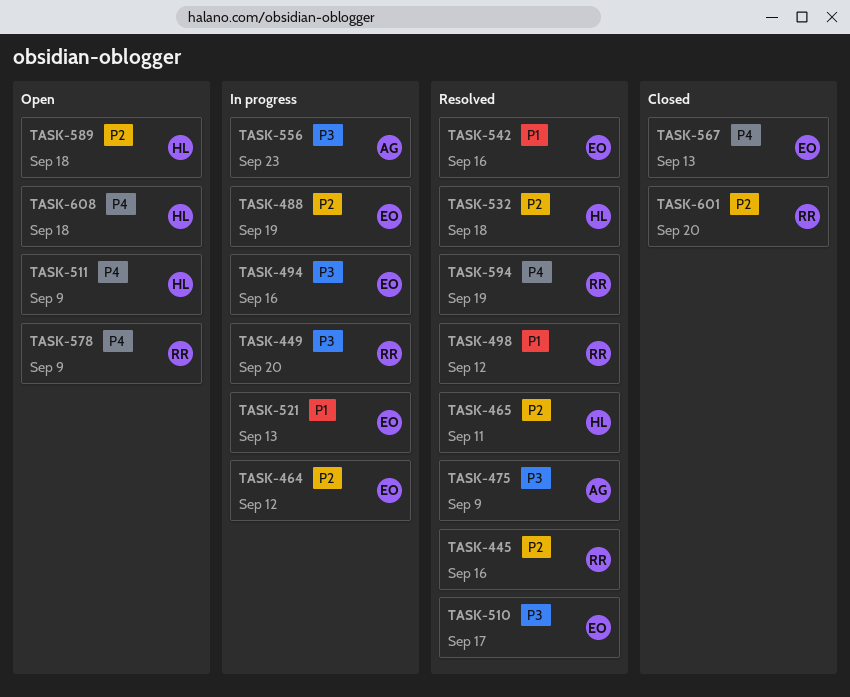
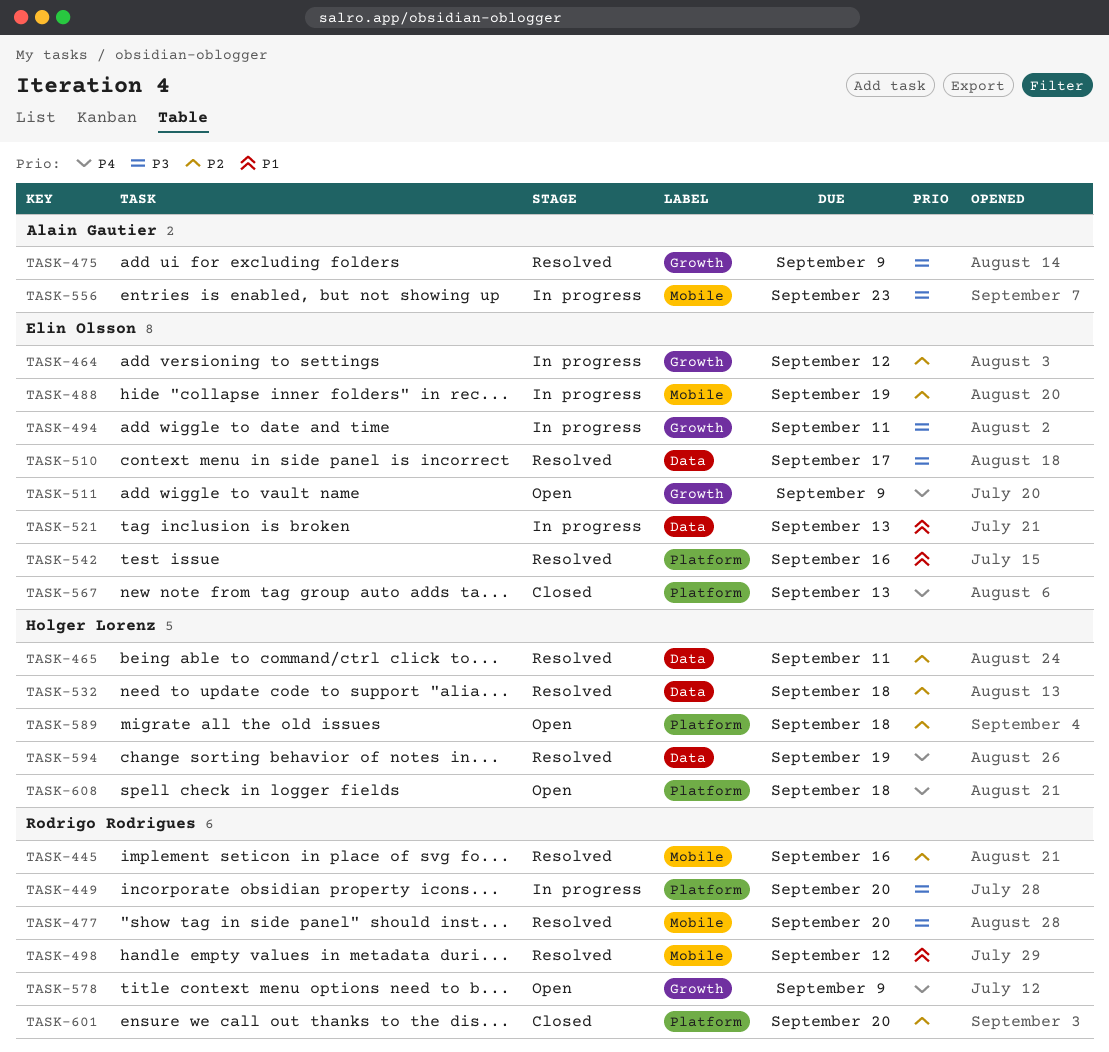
TASK-477: none -> present
TASK-494, due: Sep 16 -> Sep 11
TASK-511, owner: Holger Lorenz -> Elin Olsson
TASK-594, owner: Rodrigo Rodrigues -> Holger Lorenz

